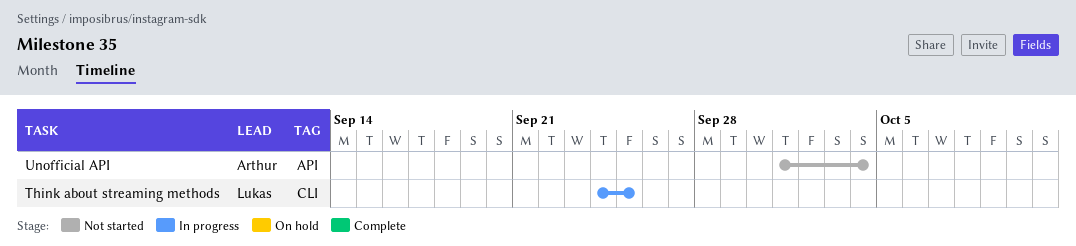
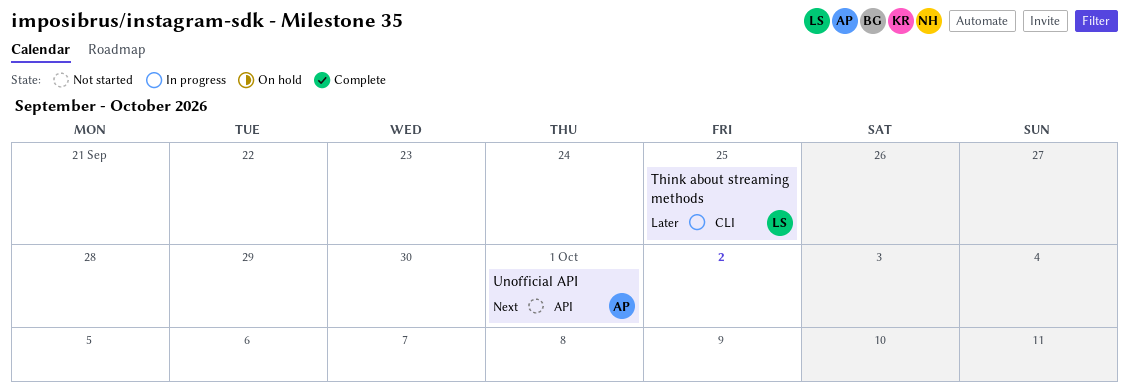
Unofficial API, due: Oct 4 -> Oct 1

